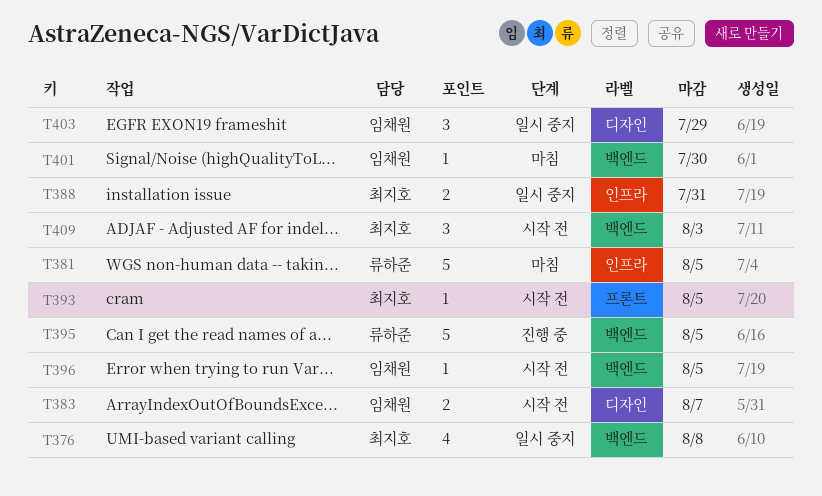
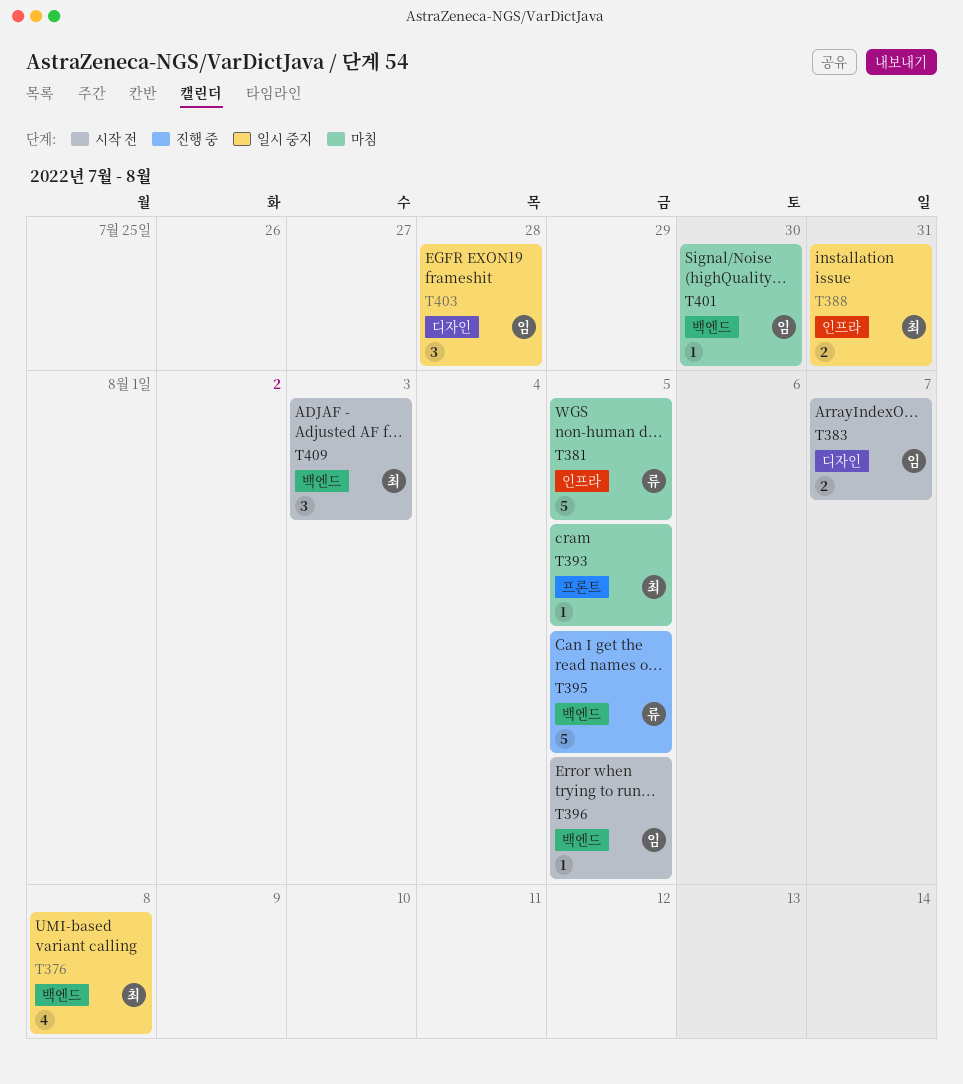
T393, status: 시작 전 -> 마침
T403, due: Jul 29 -> Jul 28

